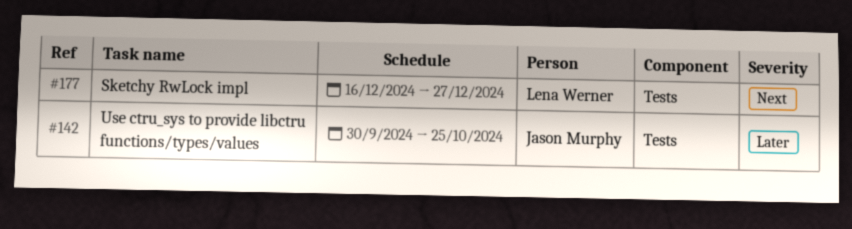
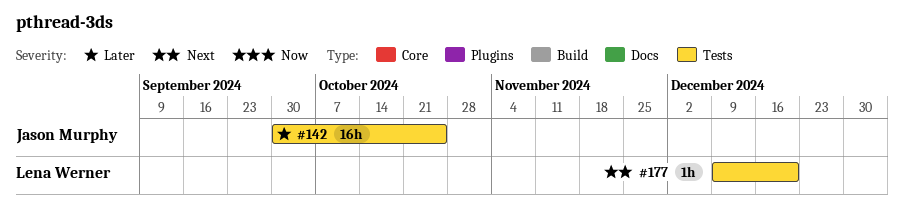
#177, start: Dec 16 -> Dec 9
#177, due: Dec 27 -> Dec 20

